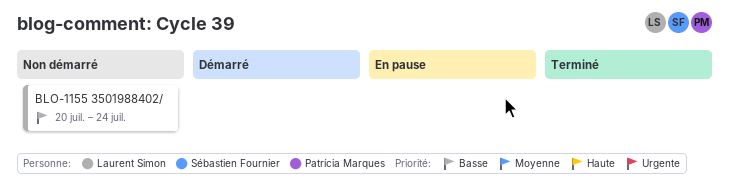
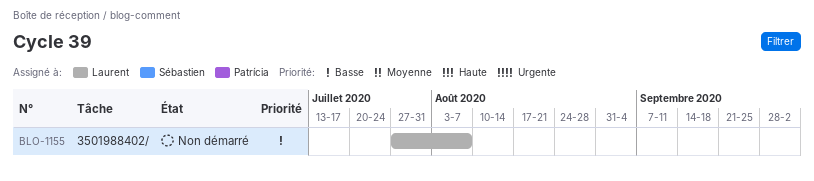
BLO-1155, start: Jul 20 -> Jul 27
BLO-1155, due: Jul 24 -> Aug 7

